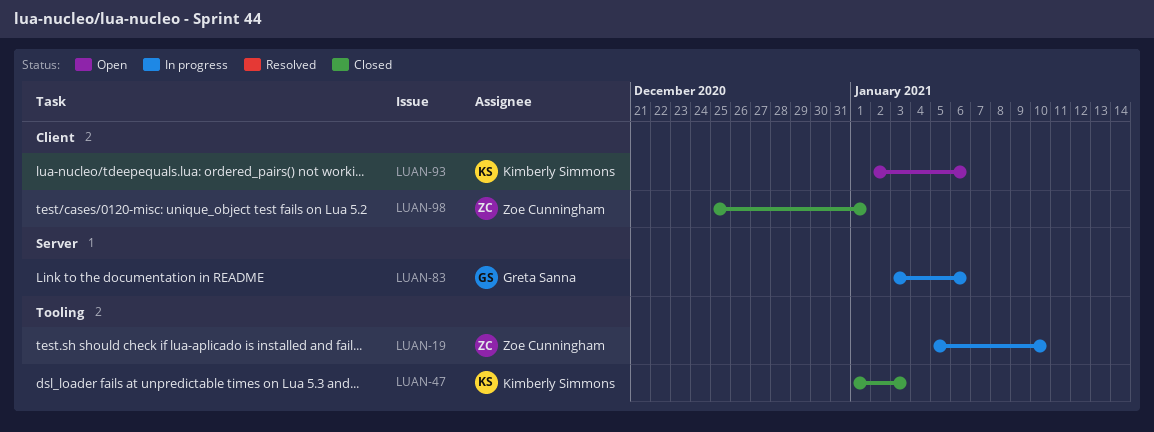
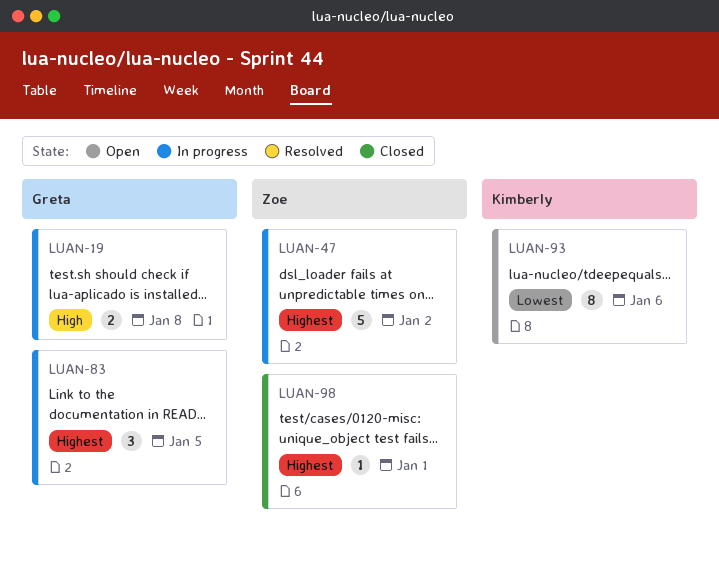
LUAN-19, owner: Zoe Cunningham -> Greta Sanna
LUAN-19, due: Jan 10 -> Jan 8
LUAN-47, status: Closed -> In progress
LUAN-47, owner: Kimberly Simmons -> Zoe Cunningham
LUAN-47, due: Jan 3 -> Jan 2
LUAN-83, due: Jan 6 -> Jan 5

